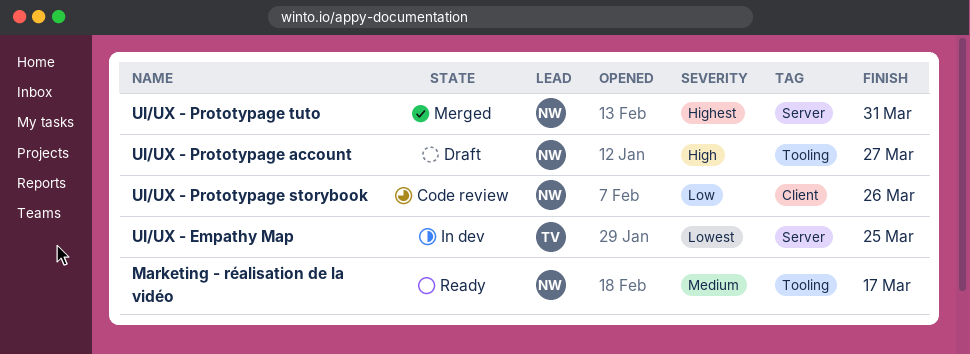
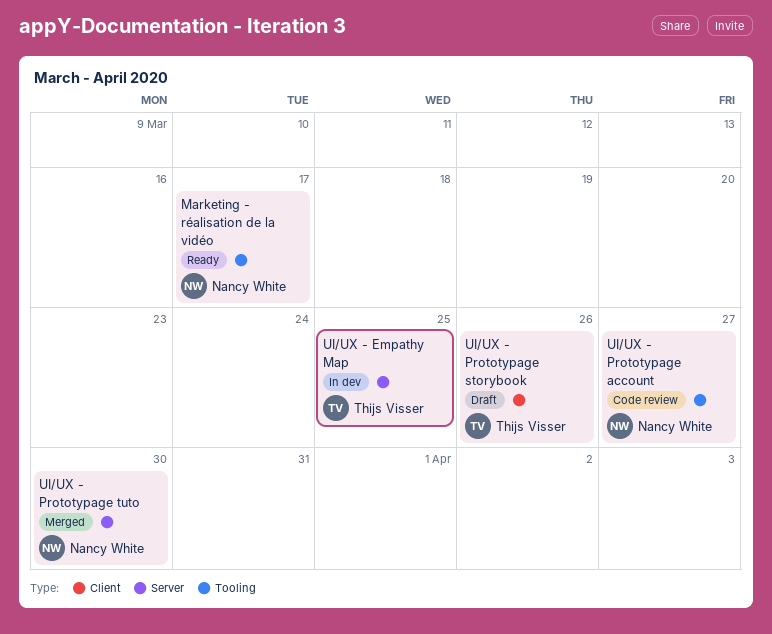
UI/UX - Prototypage account, status: Draft -> Code review
UI/UX - Prototypage storybook, status: Code review -> Draft
UI/UX - Prototypage storybook, owner: Nancy White -> Thijs Visser
UI/UX - Prototypage tuto, due: Mar 31 -> Mar 30

